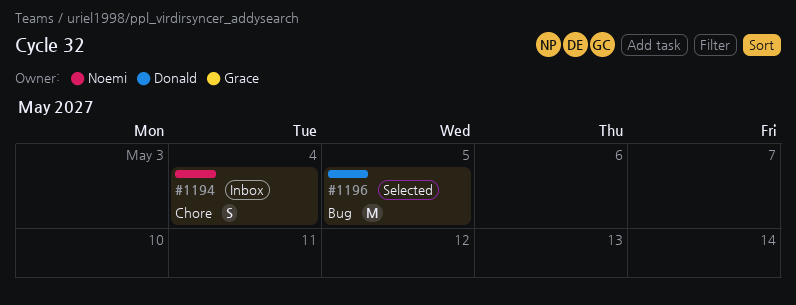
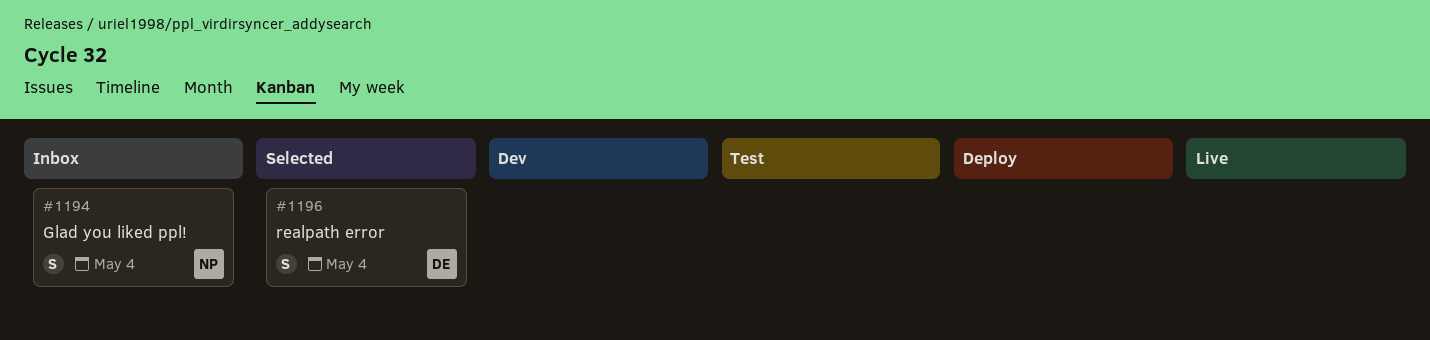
#1196, estimate: M -> S
#1196, due: May 5 -> May 4

